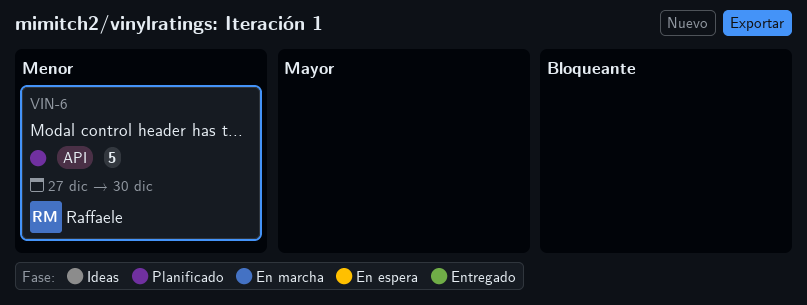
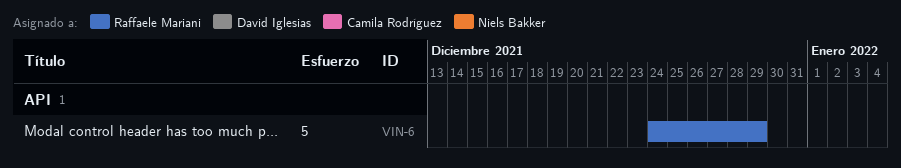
VIN-6, start: Dec 27 -> Dec 24
VIN-6, due: Dec 30 -> Dec 29

